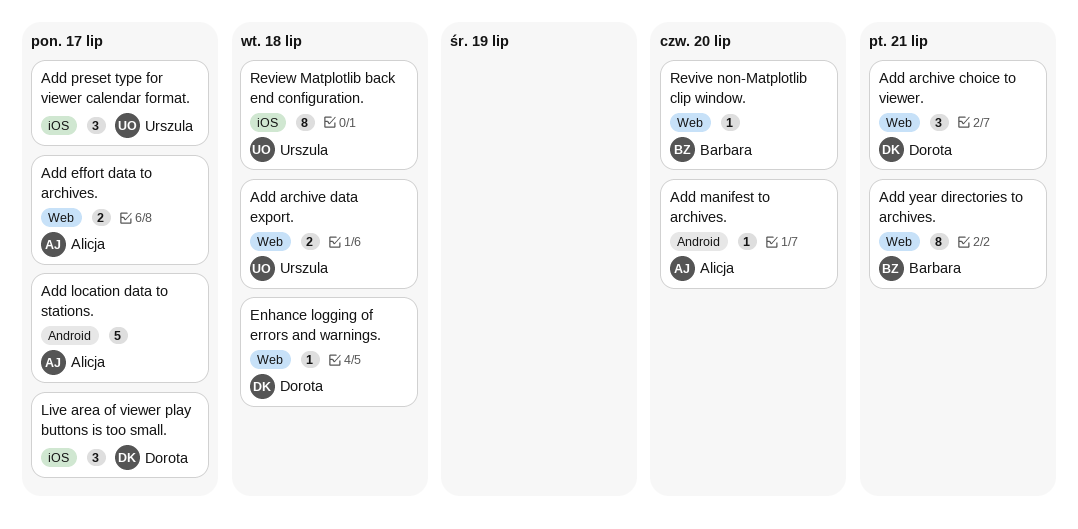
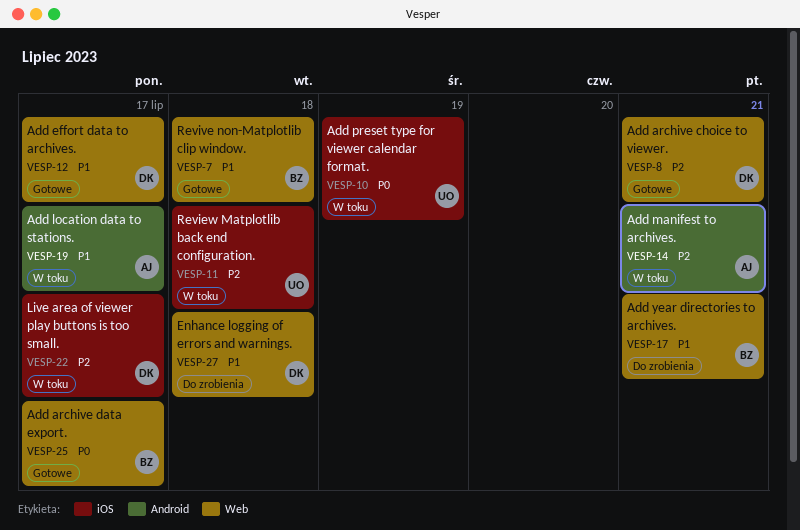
Add archive data export., owner: Urszula -> Barbara
Add archive data export., due: Jul 18 -> Jul 17
Add effort data to archives., owner: Alicja -> Dorota
Add manifest to archives., due: Jul 20 -> Jul 21
Add preset type for viewer calendar format., due: Jul 17 -> Jul 19
Revive non-Matplotlib clip window., due: Jul 20 -> Jul 18

